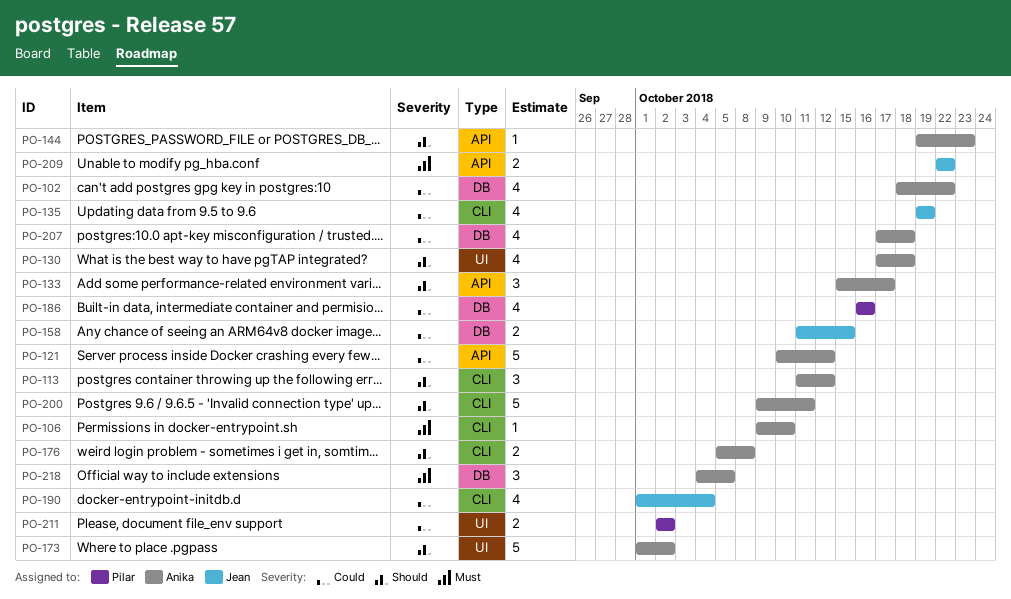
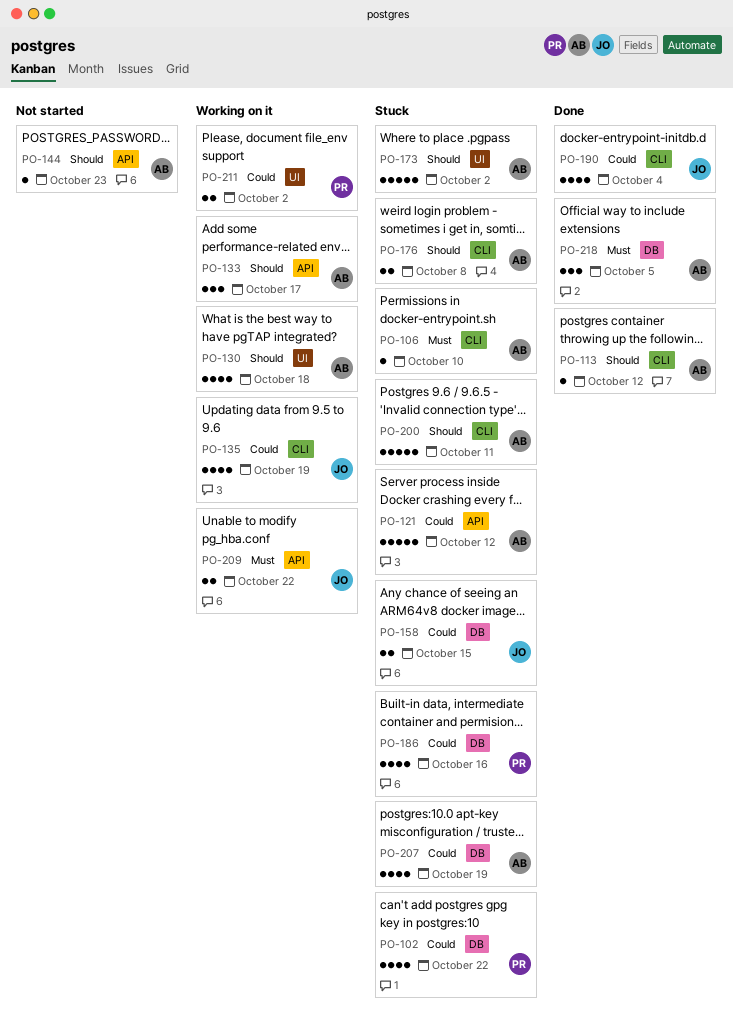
PO-102, owner: Anika -> Pilar
PO-113, estimate: 3 -> 1
PO-207, due: Oct 18 -> Oct 19

